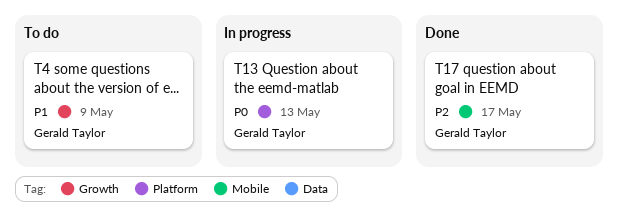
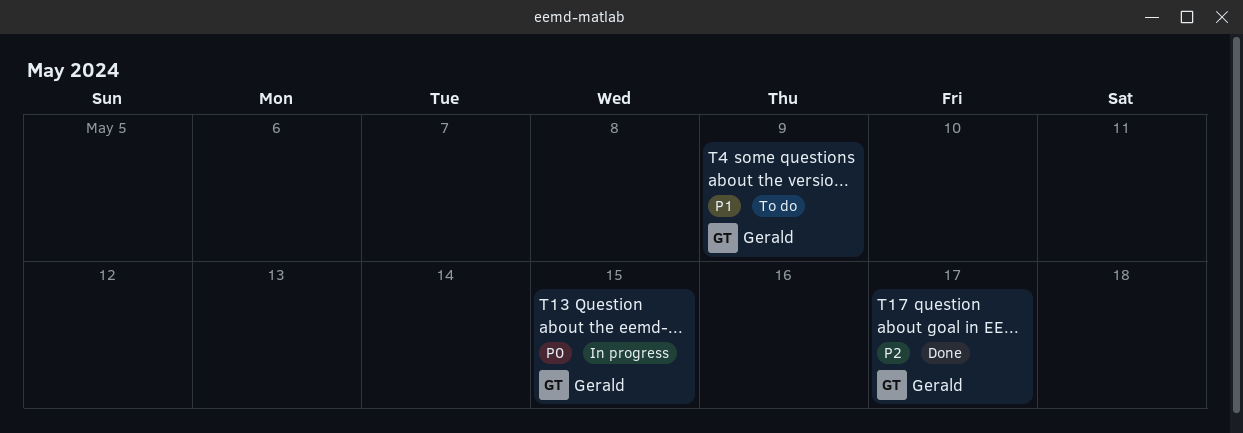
T13, due: May 13 -> May 15

